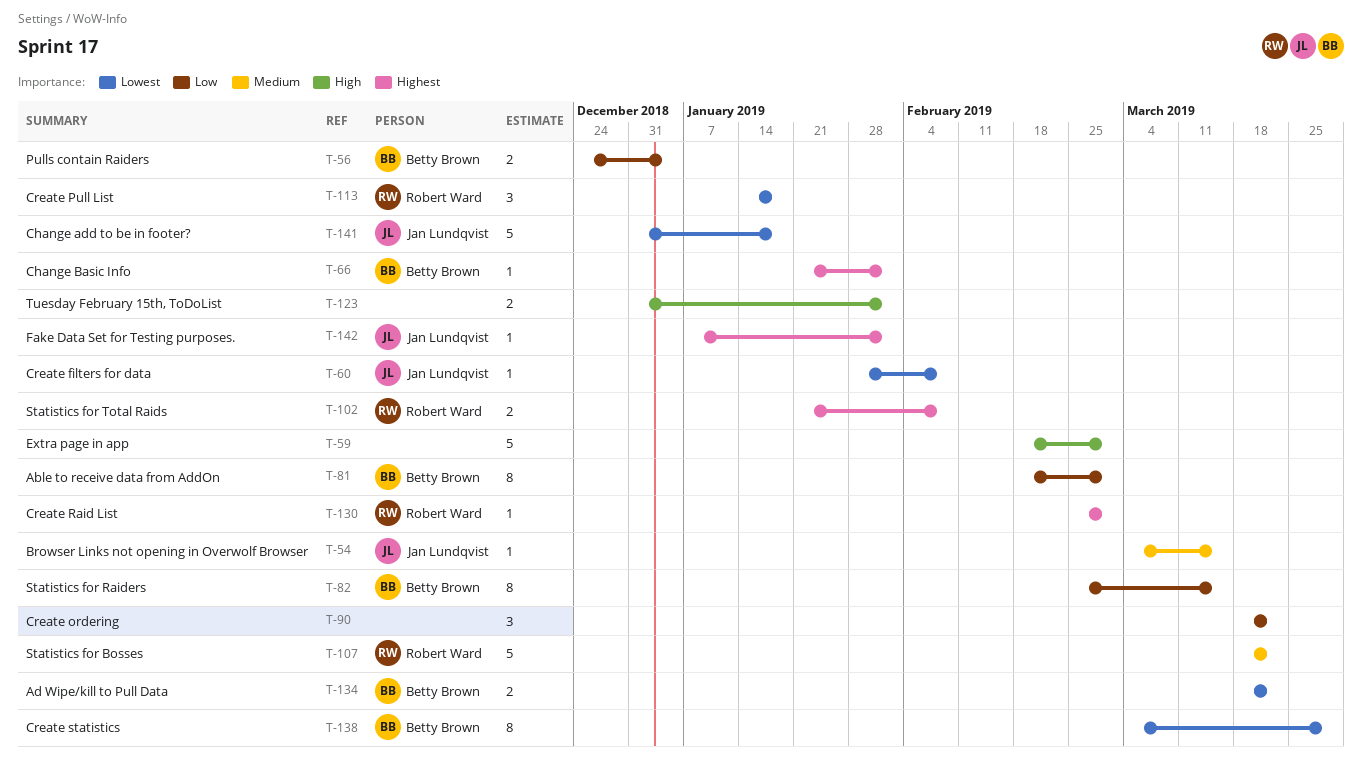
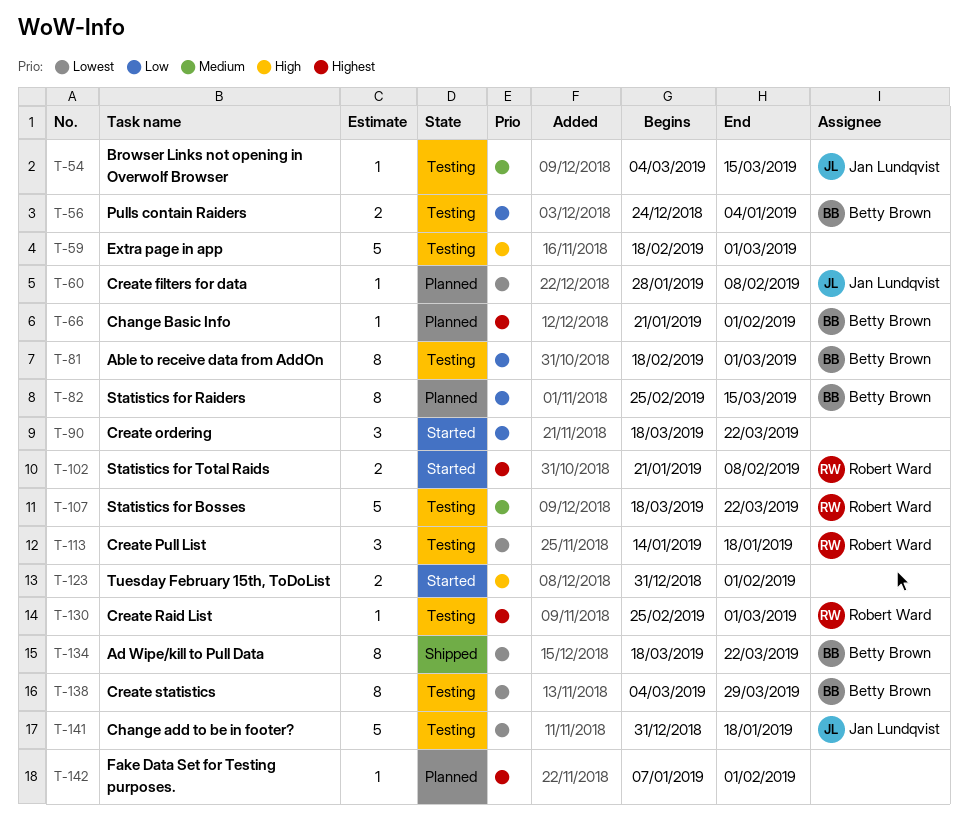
T-134, estimate: 2 -> 8
T-142, owner: Jan Lundqvist -> none

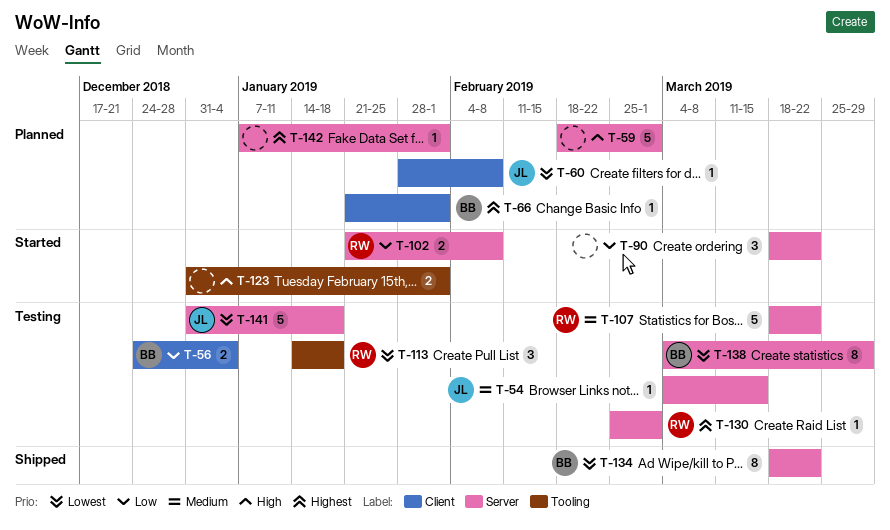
T-59, status: Testing -> Planned
T-81: present -> none
T-82: present -> none
T-102, priority: Highest -> Low

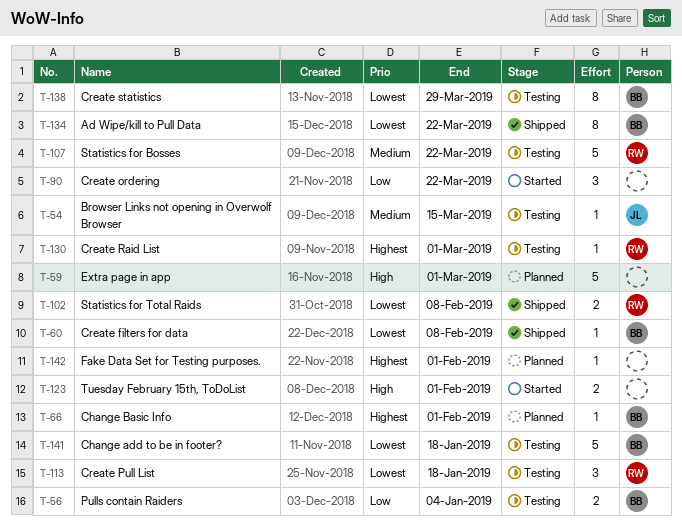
T-60, status: Planned -> Shipped
T-60, owner: JL -> BB
T-102, status: Started -> Shipped
T-102, priority: Low -> Lowest
T-141, owner: JL -> BB

